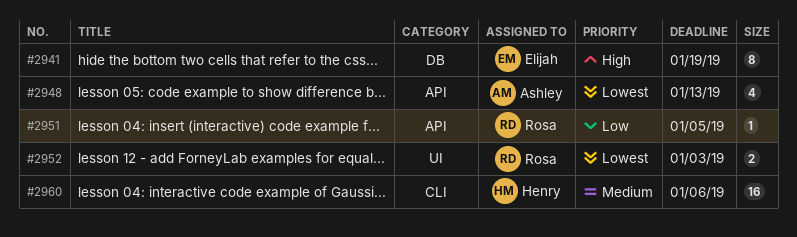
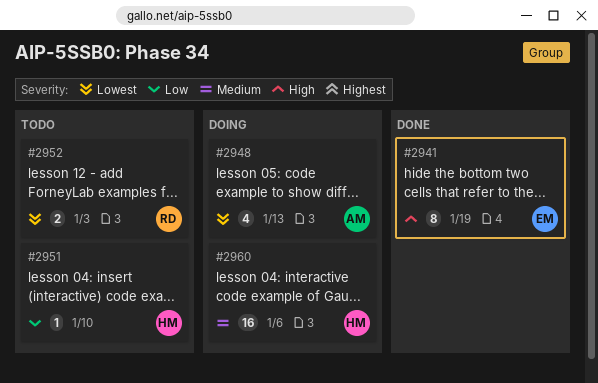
#2951, owner: Rosa -> Henry
#2951, due: Jan 5 -> Jan 10

